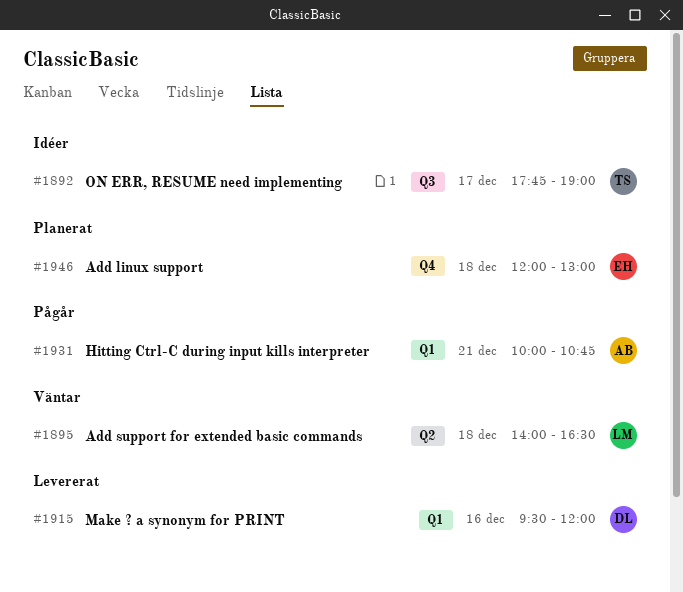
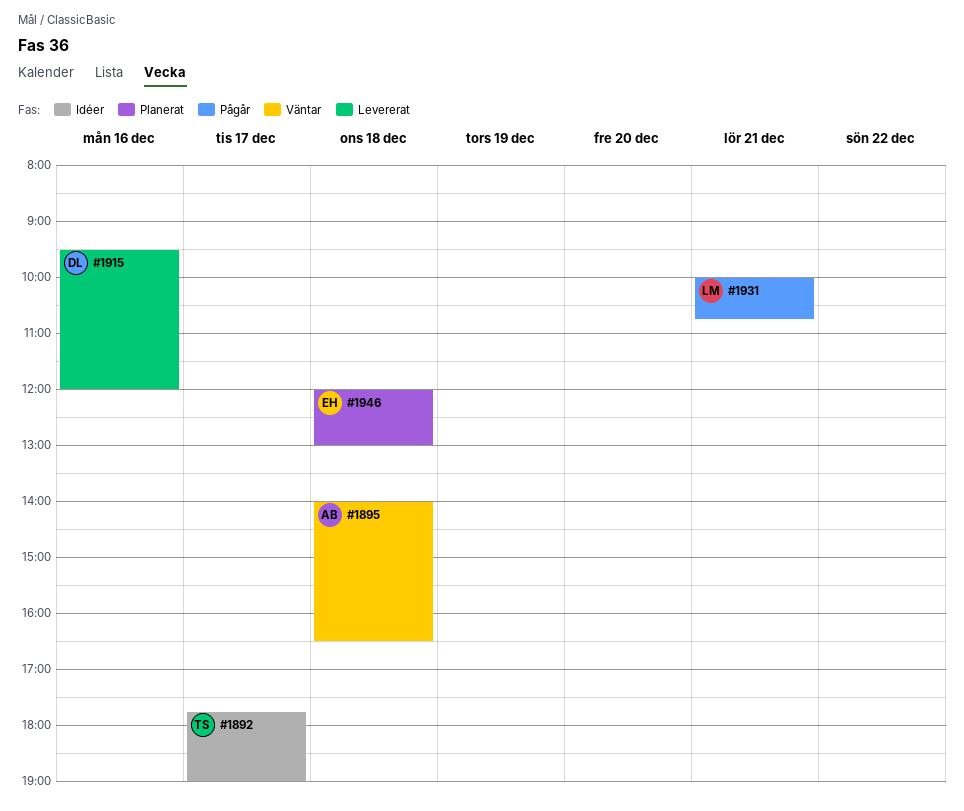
#1895, owner: LM -> AB
#1931, owner: AB -> LM

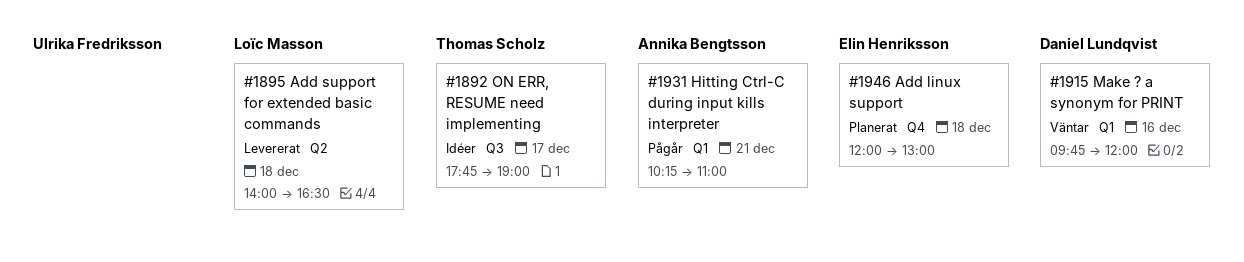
#1895, status: Väntar -> Levererat
#1895, owner: Annika Bengtsson -> Loïc Masson
#1915, status: Levererat -> Väntar
#1915, begins: 09:30 -> 09:45
#1931, owner: Loïc Masson -> Annika Bengtsson
#1931, begins: 10:00 -> 10:15
#1931, ends: 10:45 -> 11:00

